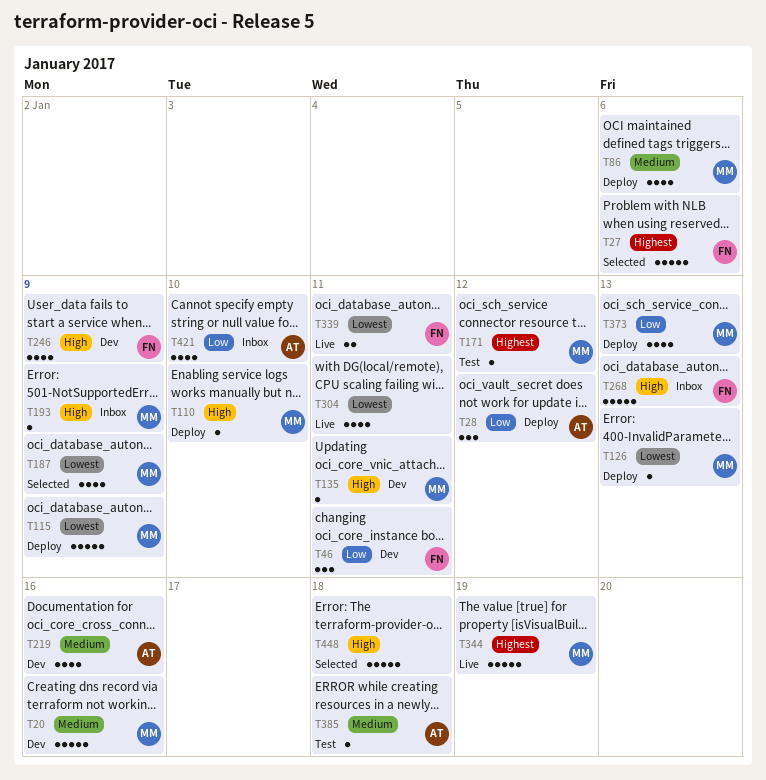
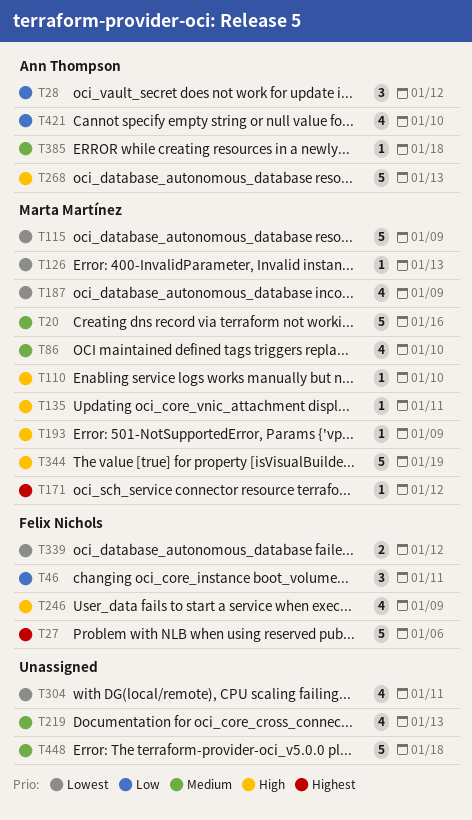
T86, due: Jan 6 -> Jan 10
T219, owner: Ann Thompson -> none
T219, due: Jan 16 -> Jan 13
T268, owner: Felix Nichols -> Ann Thompson
T339, due: Jan 11 -> Jan 12
T344, priority: Highest -> High
T373: present -> none
T448, priority: High -> Medium

